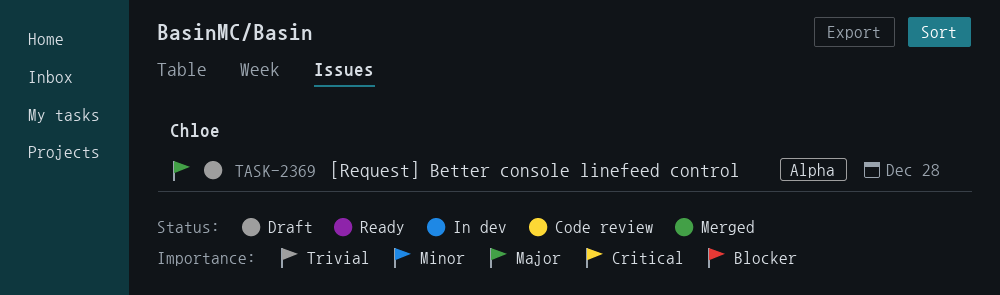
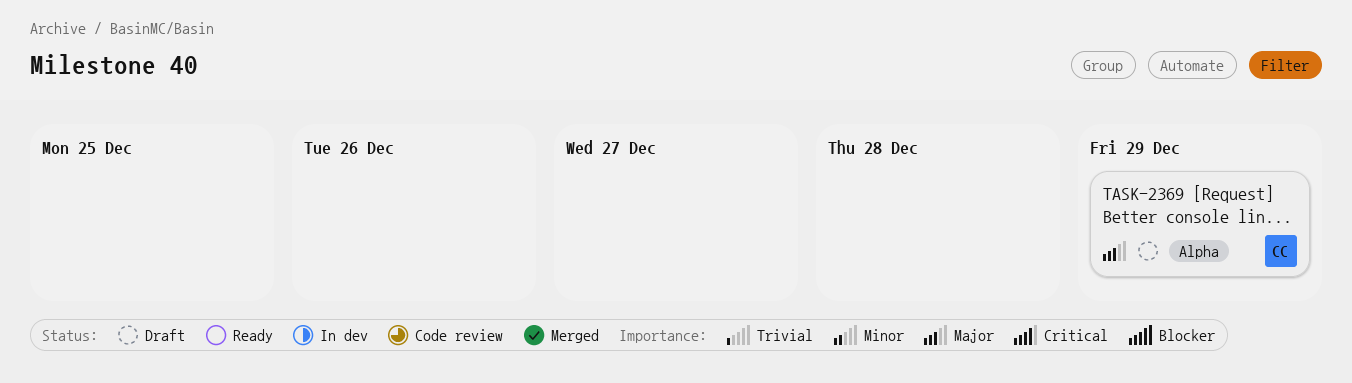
TASK-2369, due: Dec 28 -> Dec 29

